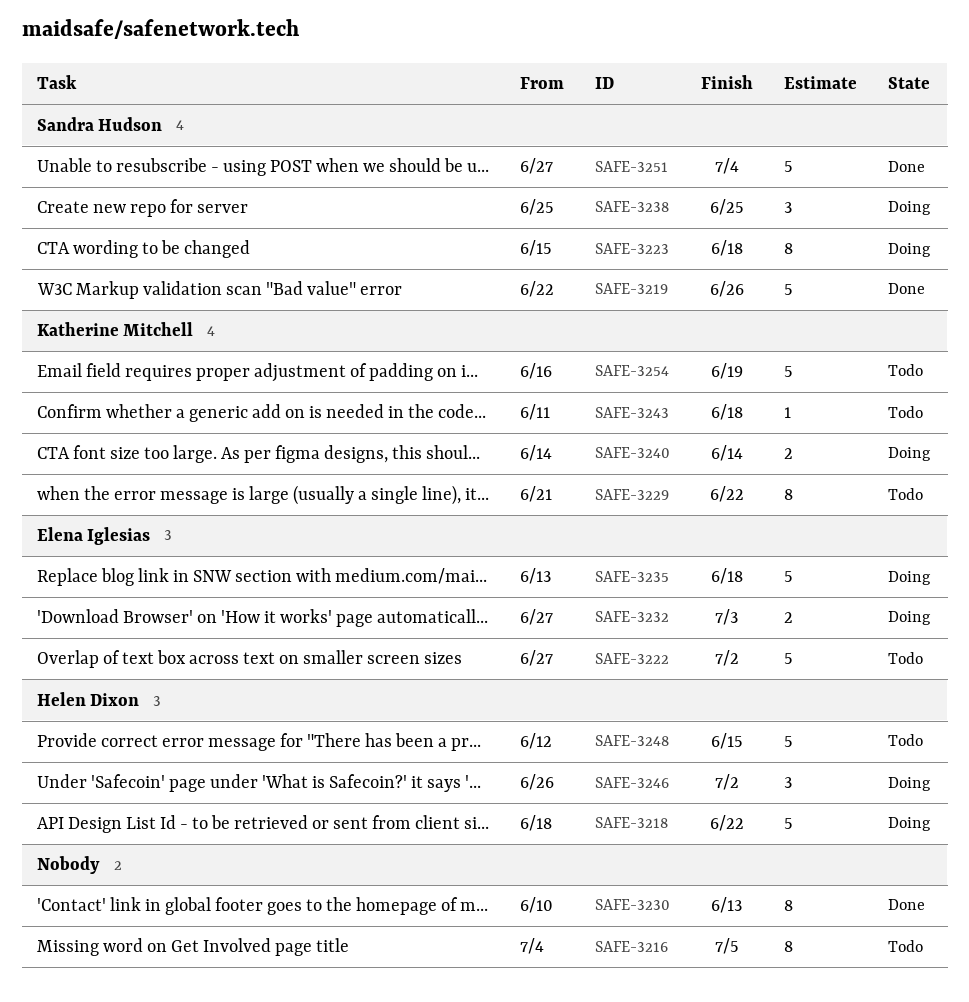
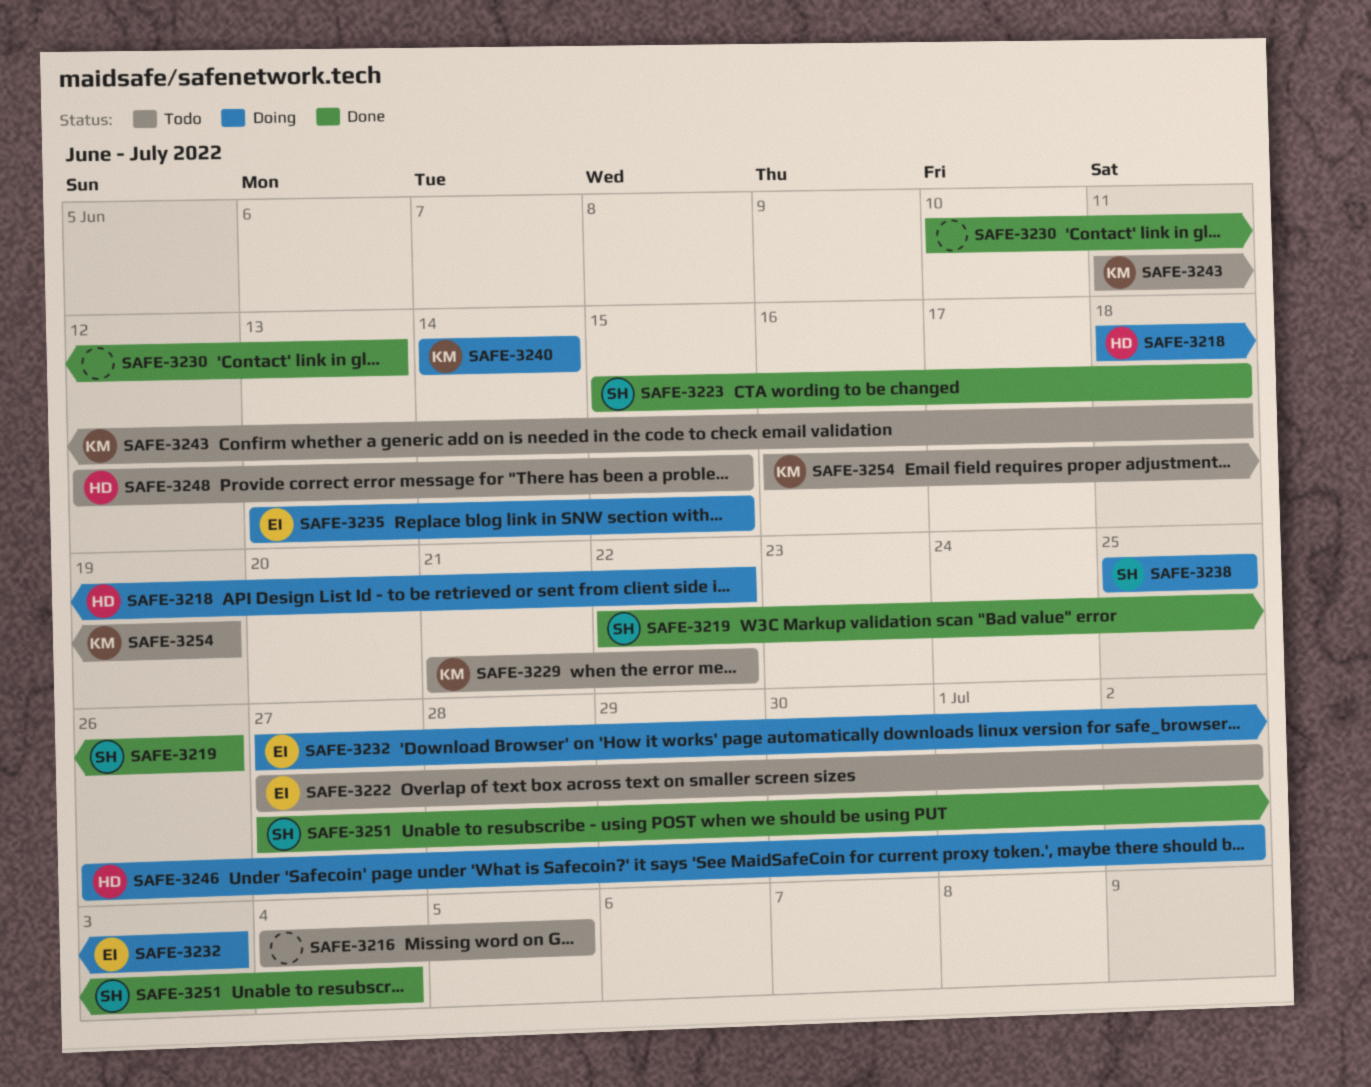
SAFE-3223, status: Doing -> Done
SAFE-3235, due: Jun 18 -> Jun 15

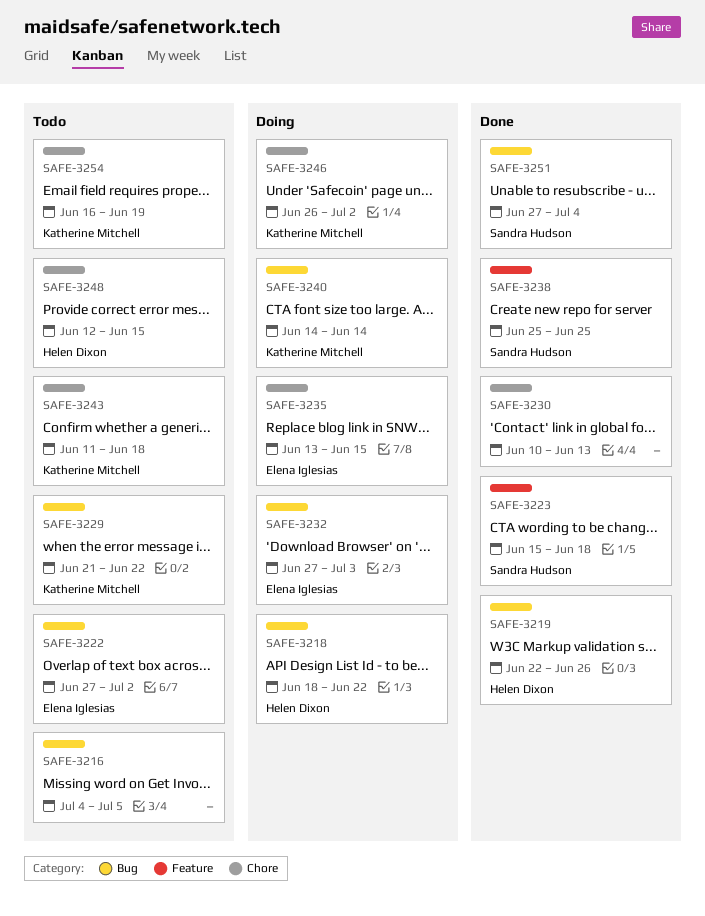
SAFE-3219, owner: Sandra Hudson -> Helen Dixon
SAFE-3238, status: Doing -> Done
SAFE-3246, owner: Helen Dixon -> Katherine Mitchell

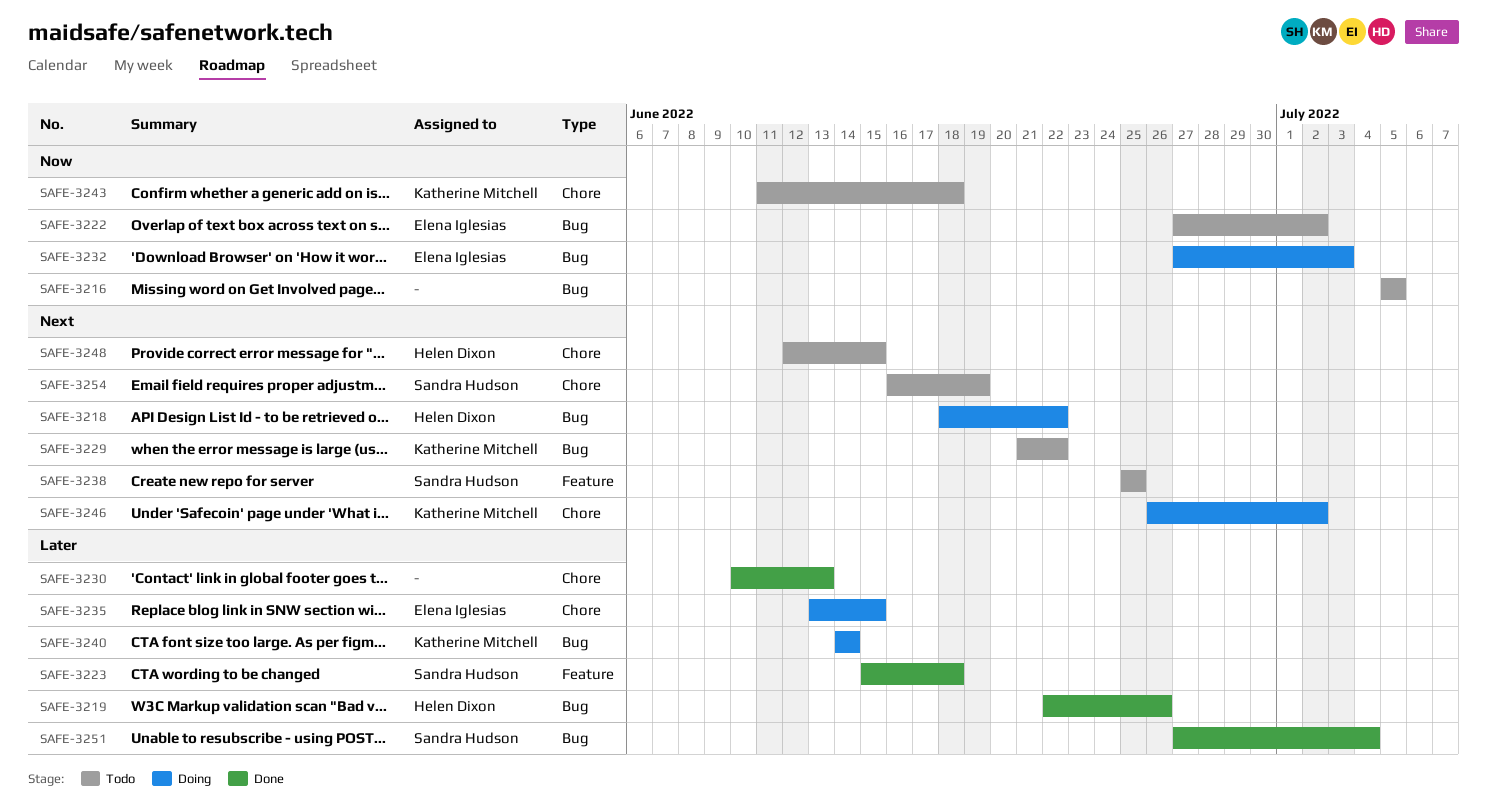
SAFE-3216, start: Jul 4 -> Jul 5
SAFE-3238, status: Done -> Todo
SAFE-3254, owner: Katherine Mitchell -> Sandra Hudson

